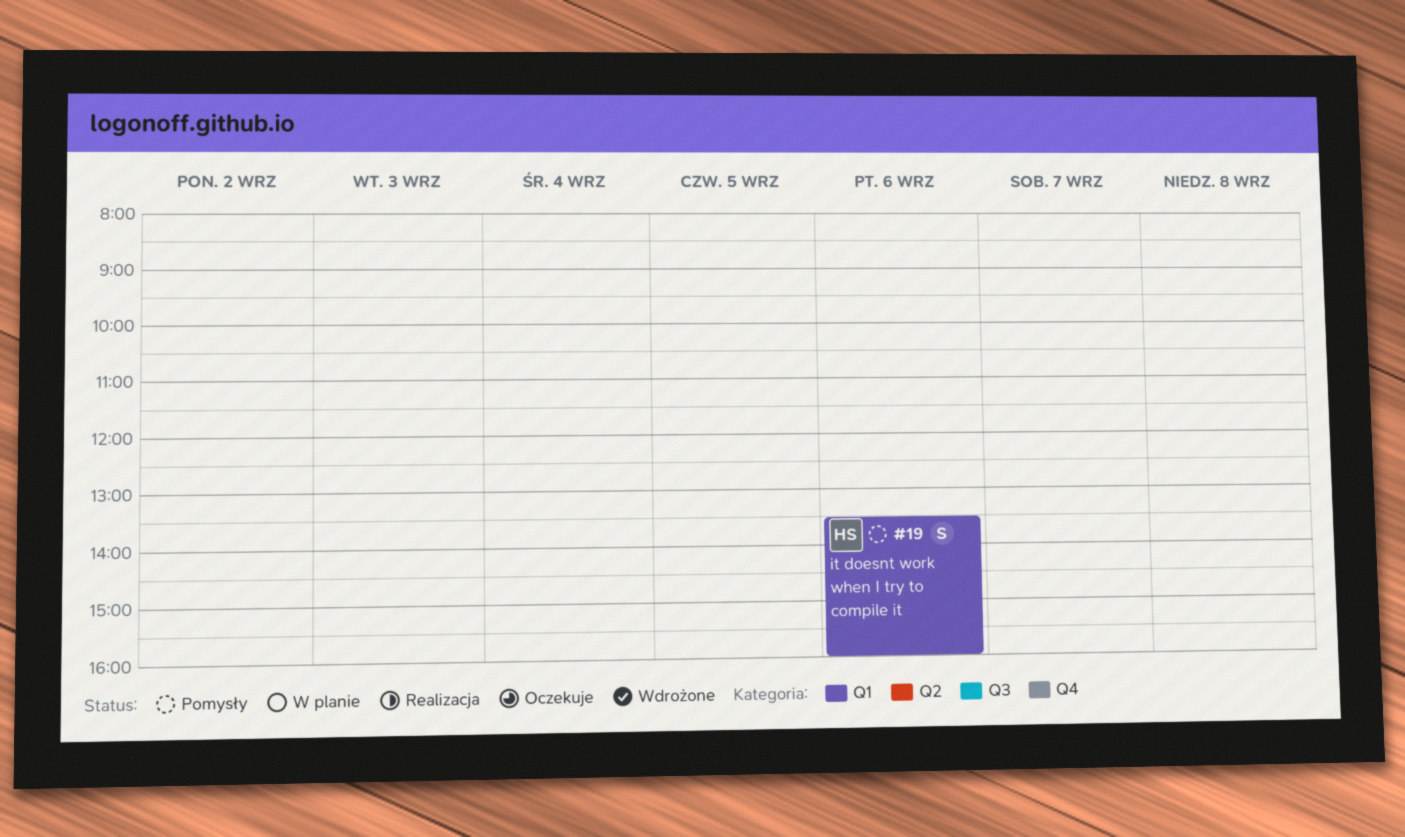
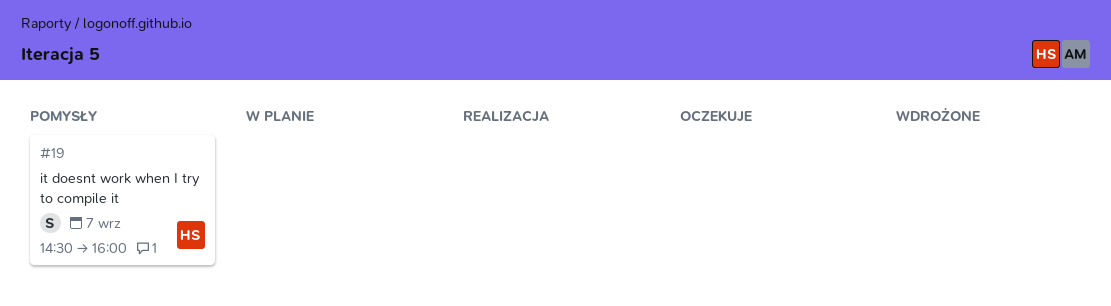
#19, day: Sep 6 -> Sep 7
#19, begins: 13:30 -> 14:30

